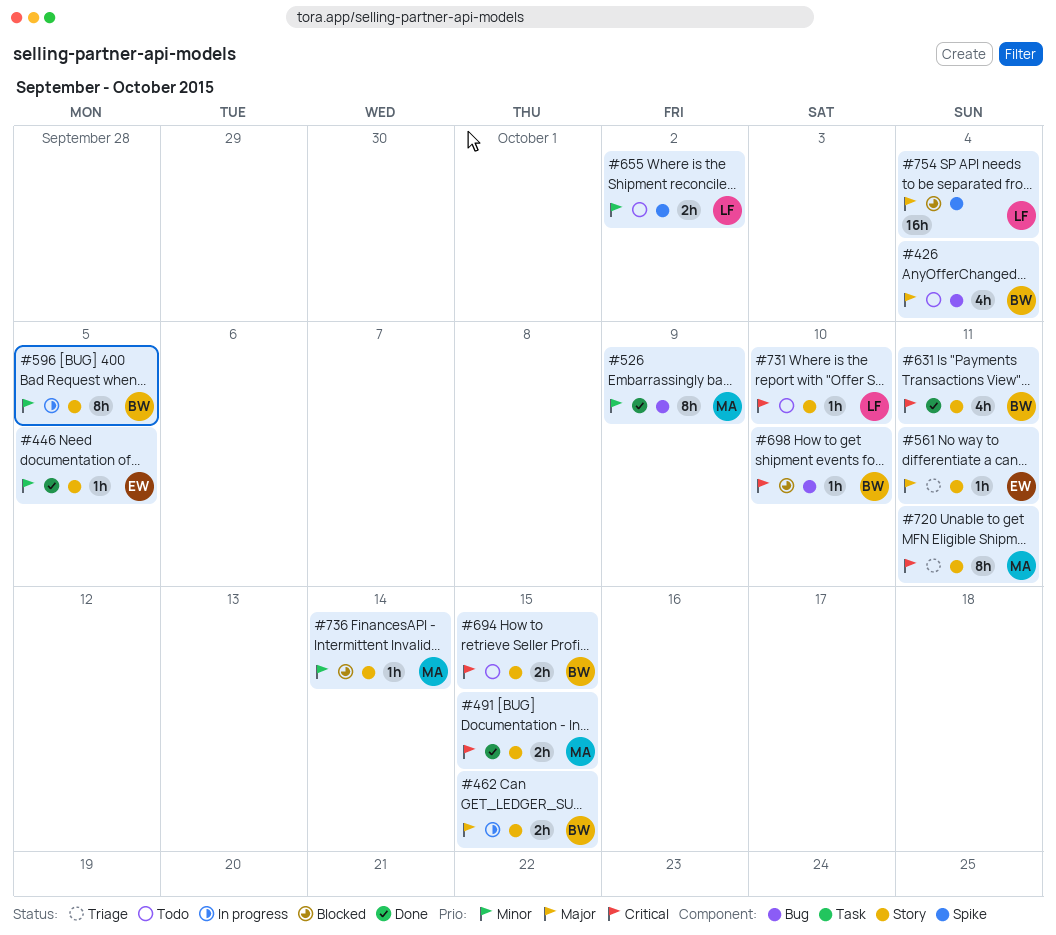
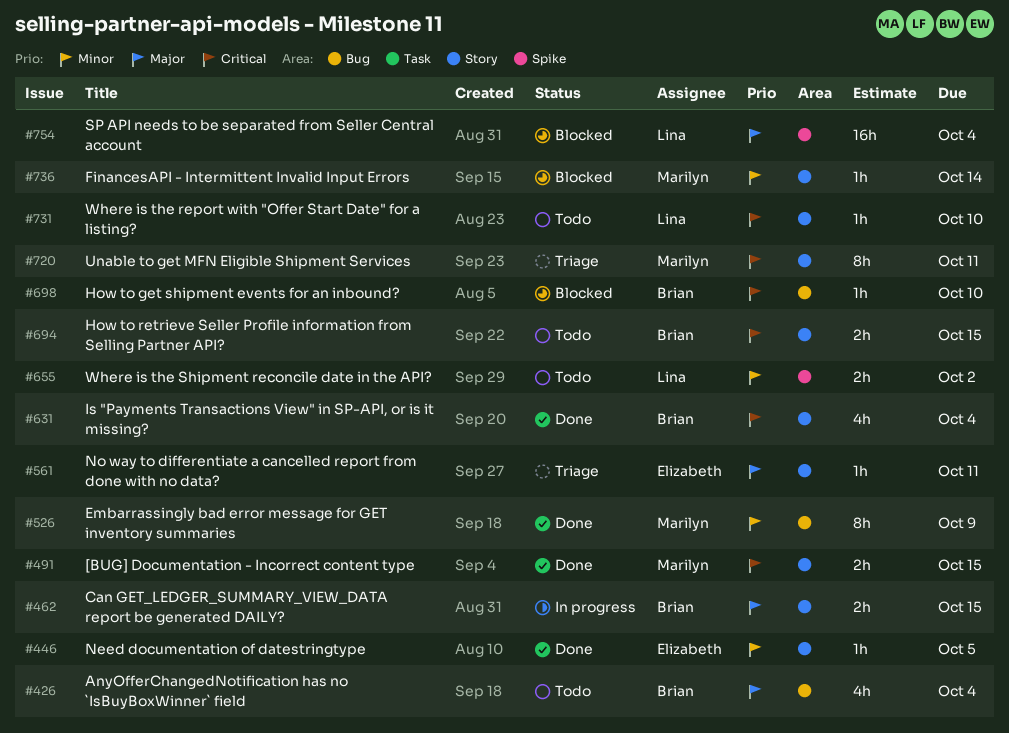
#596: present -> none
#631, due: Oct 11 -> Oct 4

